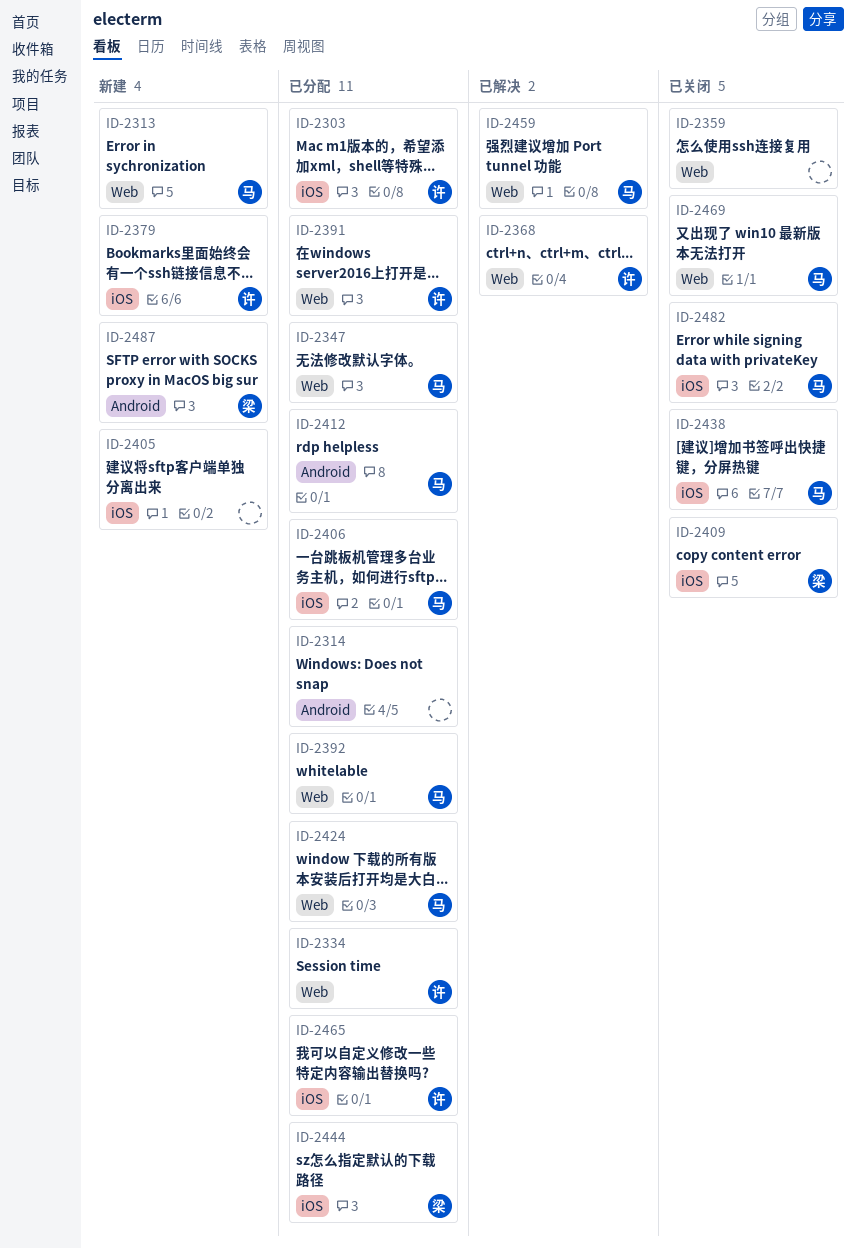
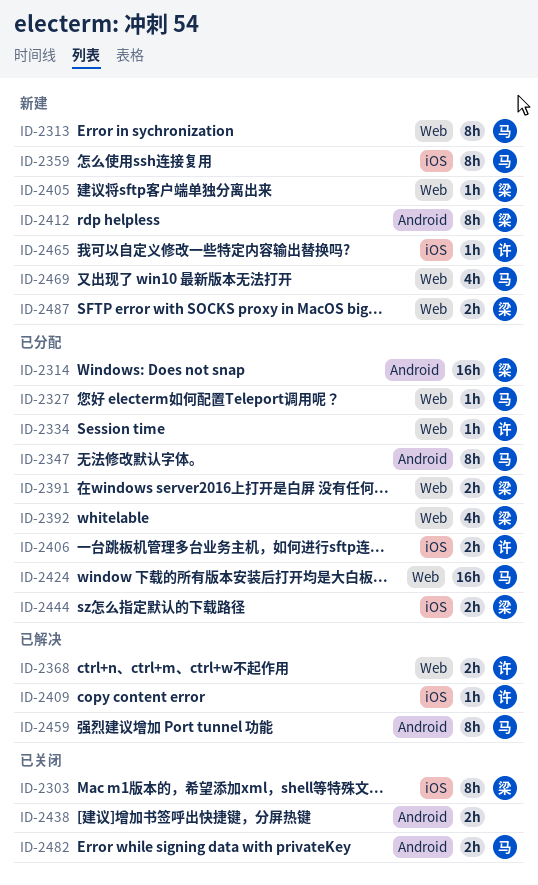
ID-2303, status: 已分配 -> 已关闭
ID-2303, owner: 许 -> 梁
ID-2314, owner: none -> 梁
ID-2327: none -> present
ID-2347, label: Web -> Android
ID-2359, status: 已关闭 -> 新建
ID-2359, owner: none -> 马
ID-2359, label: Web -> iOS
ID-2379: present -> none
ID-2391, owner: 许 -> 梁
ID-2392, owner: 马 -> 梁
ID-2405, owner: none -> 梁
ID-2405, label: iOS -> Web
ID-2406, owner: 马 -> 许
ID-2409, status: 已关闭 -> 已解决
ID-2409, owner: 梁 -> 许
ID-2412, status: 已分配 -> 新建
ID-2412, owner: 马 -> 梁
ID-2438, owner: 马 -> none
ID-2438, label: iOS -> Android
ID-2459, label: Web -> Android
ID-2465, status: 已分配 -> 新建
ID-2469, status: 已关闭 -> 新建
ID-2482, label: iOS -> Android
ID-2487, label: Android -> Web

